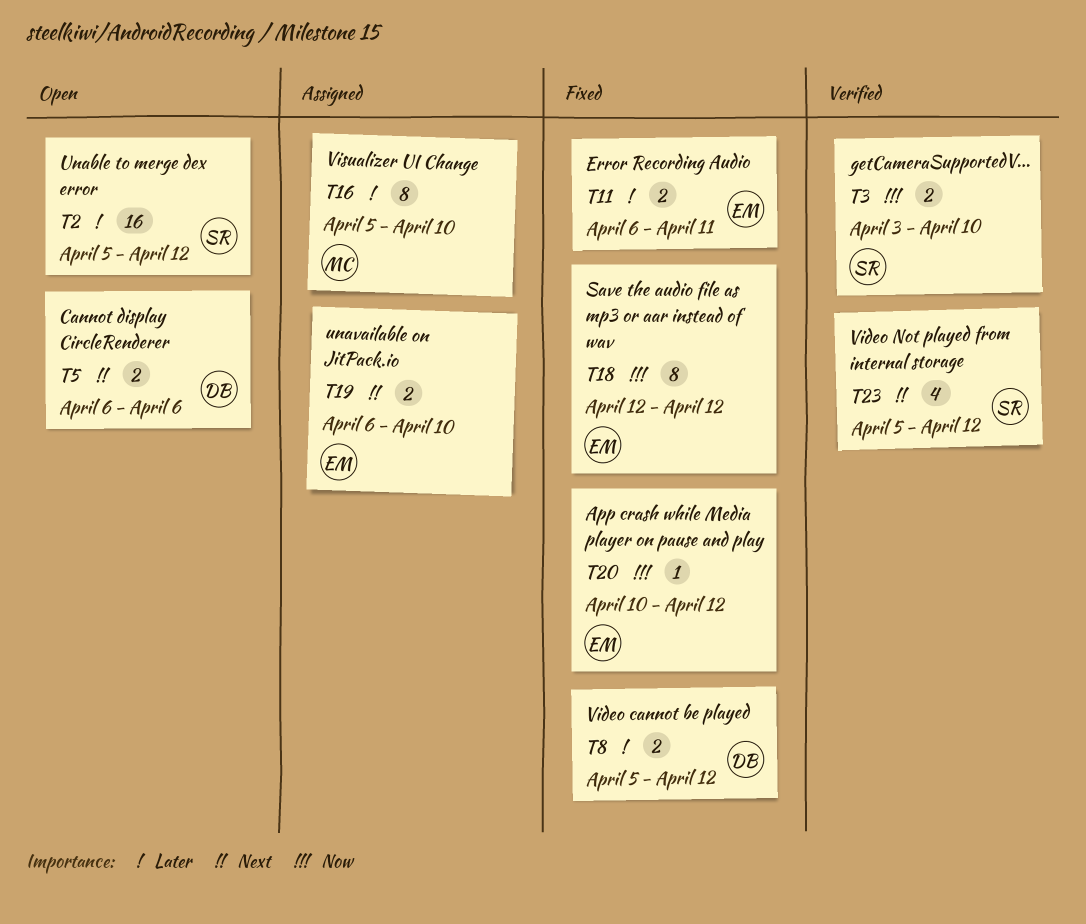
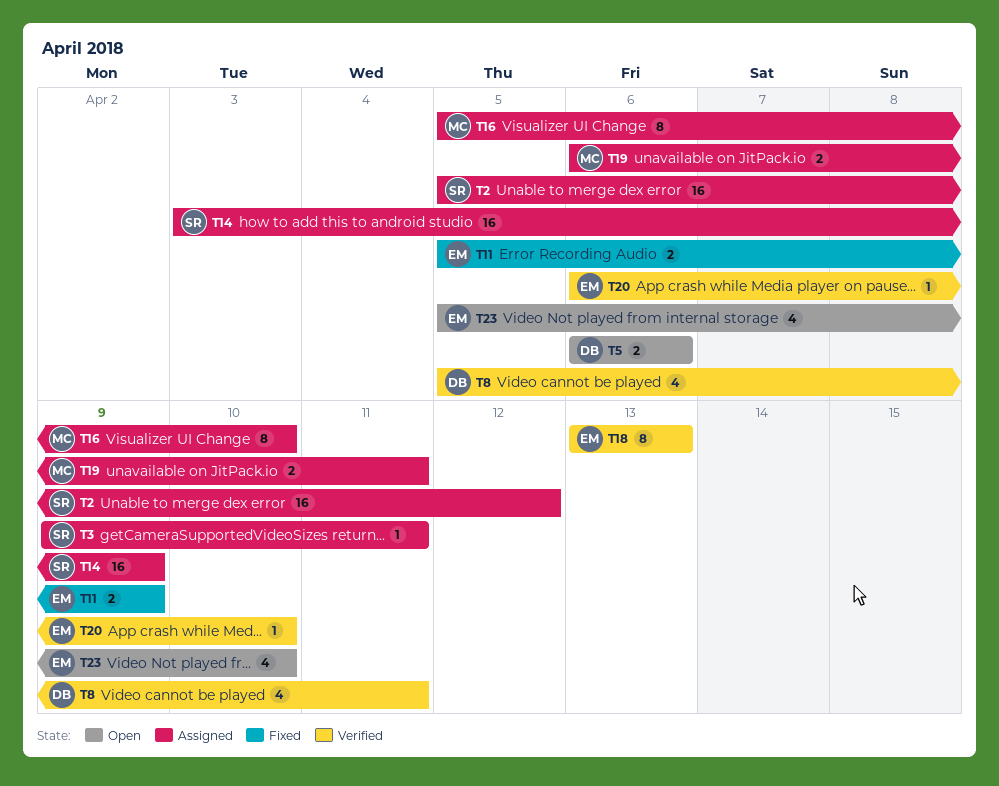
T2, status: Open -> Assigned
T3, status: Verified -> Assigned
T3, estimate: 2 -> 1
T3, start: Apr 3 -> Apr 9
T3, due: Apr 10 -> Apr 11
T8, status: Fixed -> Verified
T8, estimate: 2 -> 4
T8, due: Apr 12 -> Apr 11
T11, start: Apr 6 -> Apr 5
T11, due: Apr 11 -> Apr 9
T14: none -> present
T18, status: Fixed -> Verified
T18, start: Apr 12 -> Apr 13
T18, due: Apr 12 -> Apr 13
T19, owner: EM -> MC
T19, due: Apr 10 -> Apr 11
T20, status: Fixed -> Verified
T20, start: Apr 10 -> Apr 6
T20, due: Apr 12 -> Apr 10
T23, status: Verified -> Open
T23, owner: SR -> EM
T23, due: Apr 12 -> Apr 10

